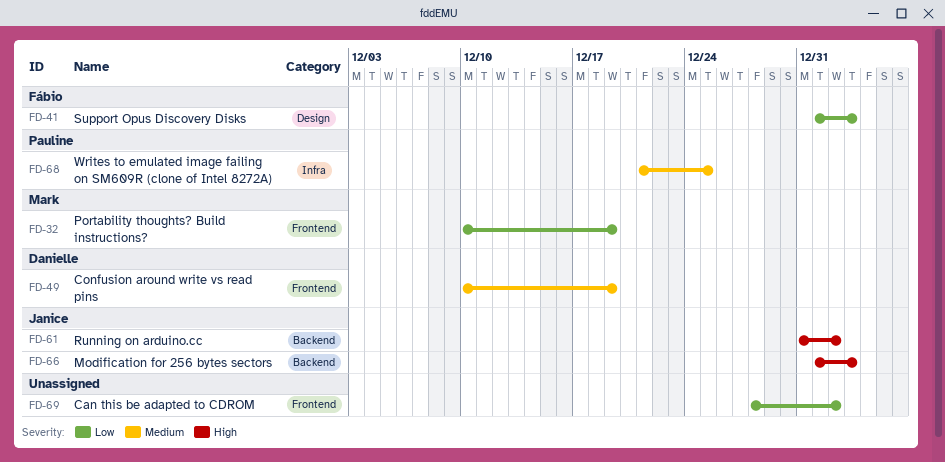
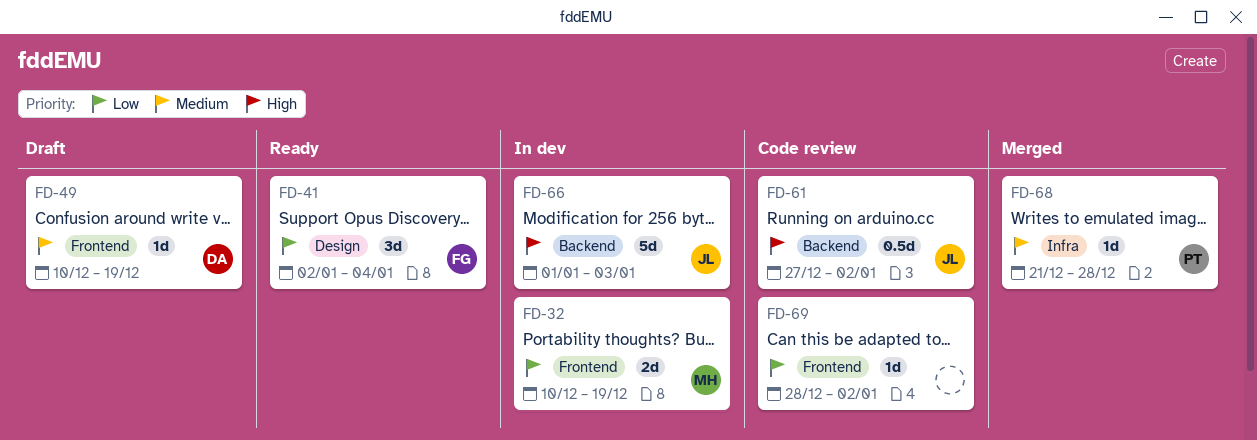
FD-41, start: Jan 1 -> Jan 2
FD-41, due: Jan 3 -> Jan 4
FD-61, start: Dec 31 -> Dec 27
FD-68, due: Dec 25 -> Dec 28

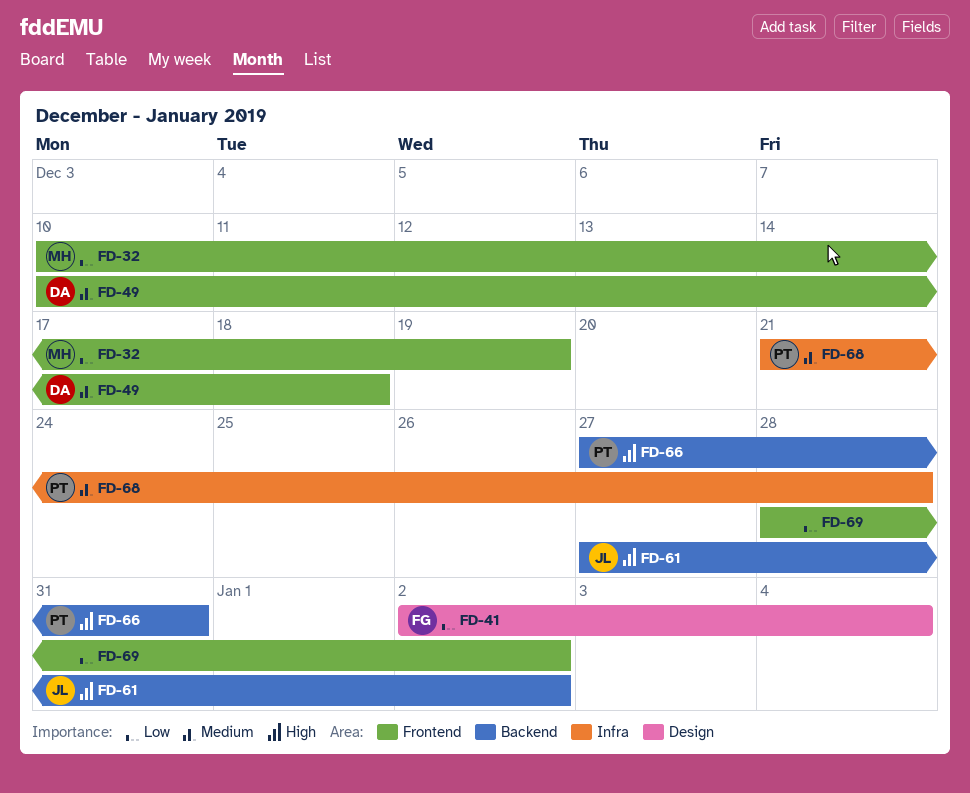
FD-49, due: Dec 19 -> Dec 18
FD-66, owner: JL -> PT
FD-66, start: Jan 1 -> Dec 27
FD-66, due: Jan 3 -> Dec 31

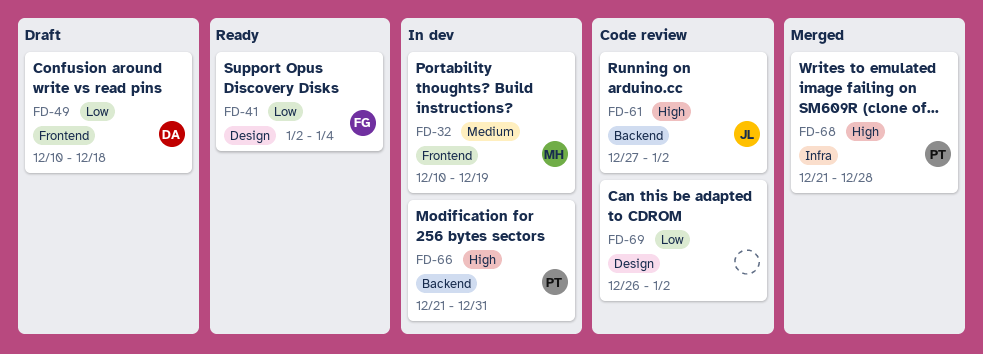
FD-32, priority: Low -> Medium
FD-49, priority: Medium -> Low
FD-66, start: Dec 27 -> Dec 21
FD-68, priority: Medium -> High
FD-69, label: Frontend -> Design
FD-69, start: Dec 28 -> Dec 26

